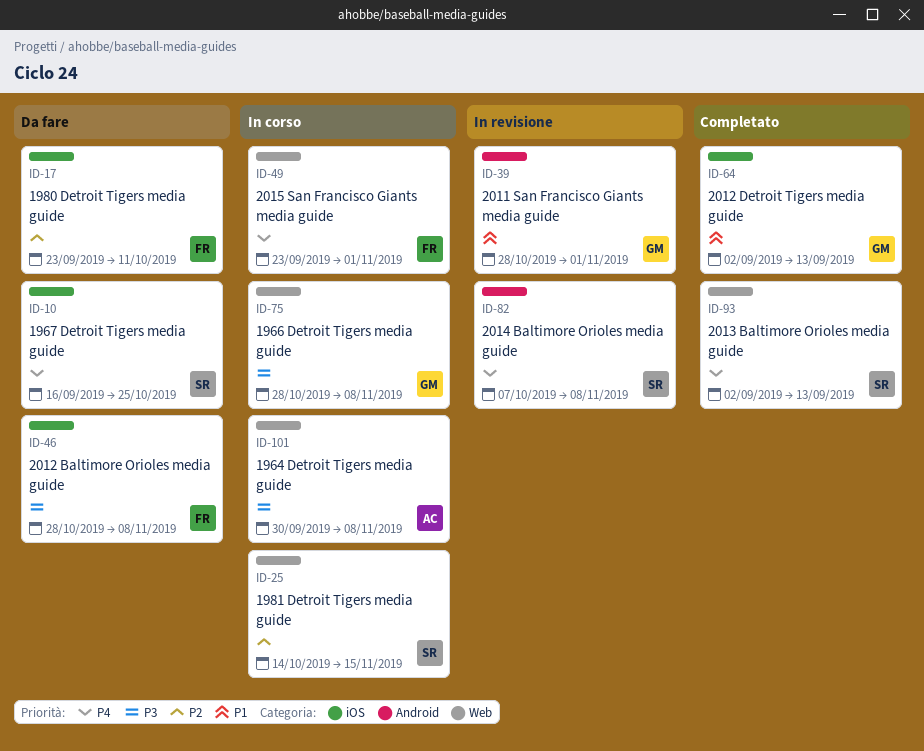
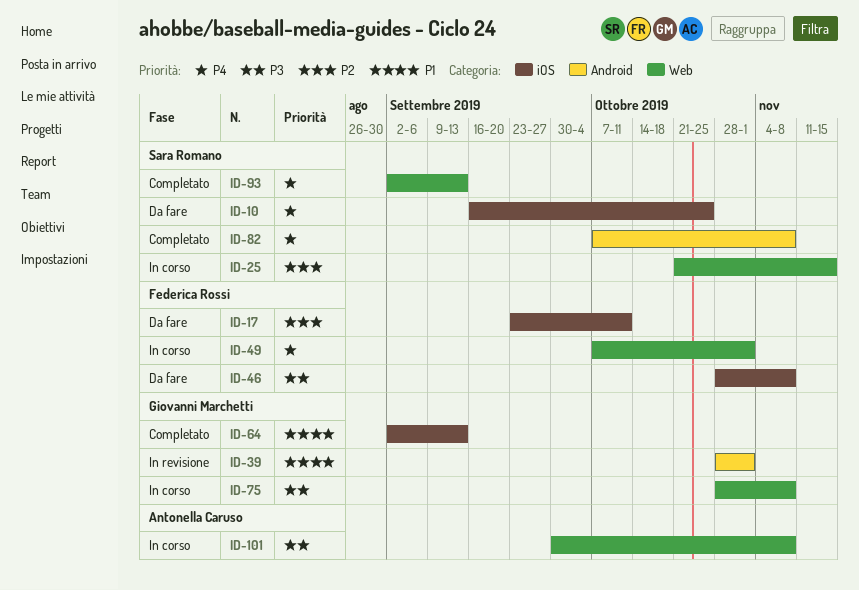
ID-25, start: Oct 14 -> Oct 21
ID-49, start: Sep 23 -> Oct 7
ID-82, status: In revisione -> Completato

